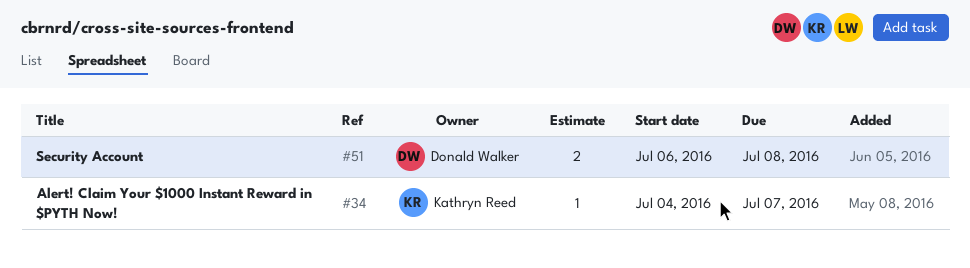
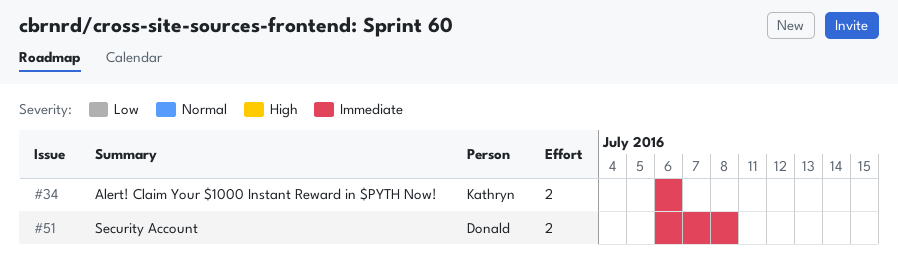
#34, estimate: 1 -> 2
#34, start: Jul 4 -> Jul 6
#34, due: Jul 7 -> Jul 6

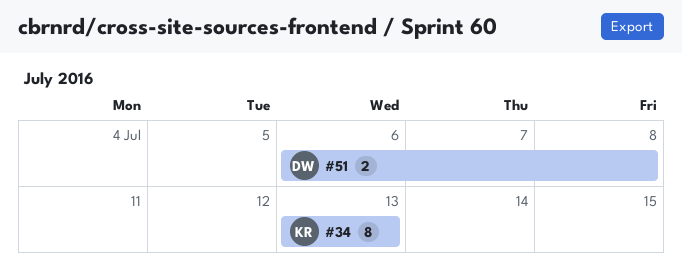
#34, estimate: 2 -> 8
#34, start: Jul 6 -> Jul 13
#34, due: Jul 6 -> Jul 13

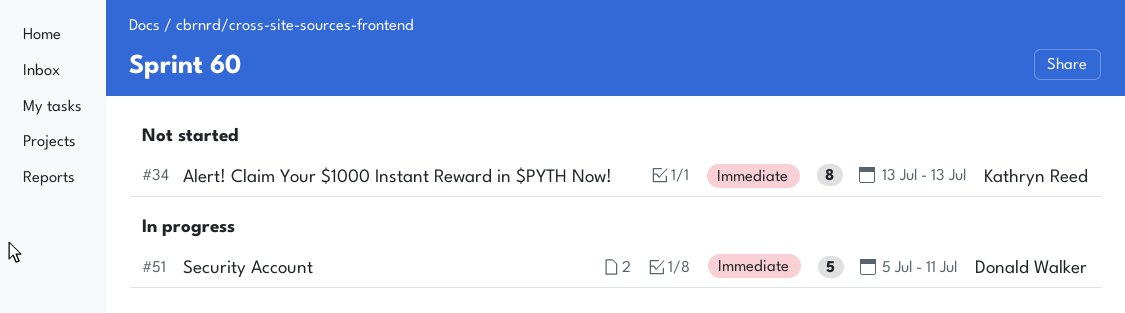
#51, estimate: 2 -> 5
#51, start: Jul 6 -> Jul 5
#51, due: Jul 8 -> Jul 11

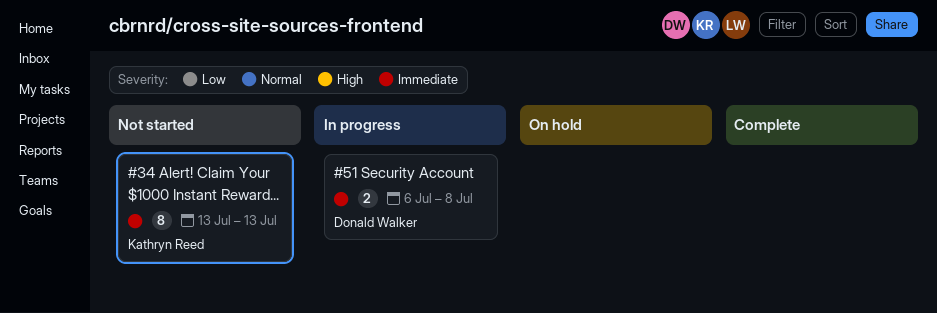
#51, estimate: 5 -> 2
#51, start: Jul 5 -> Jul 6
#51, due: Jul 11 -> Jul 8

